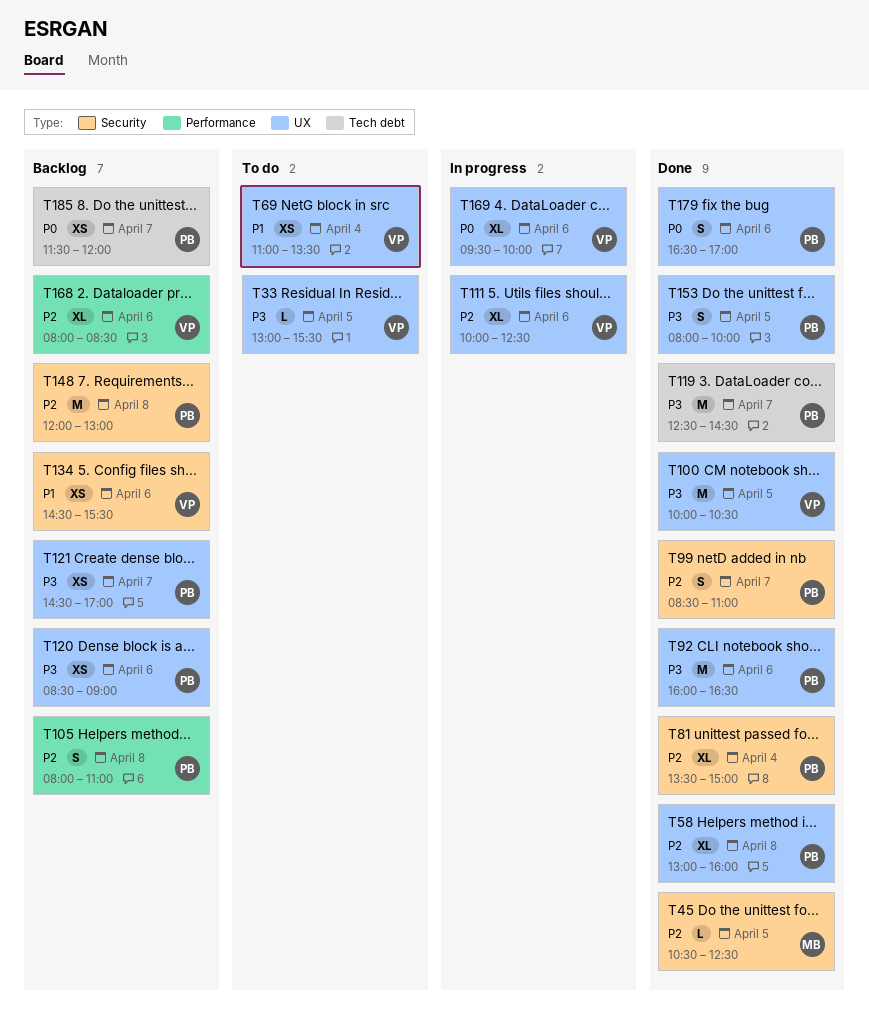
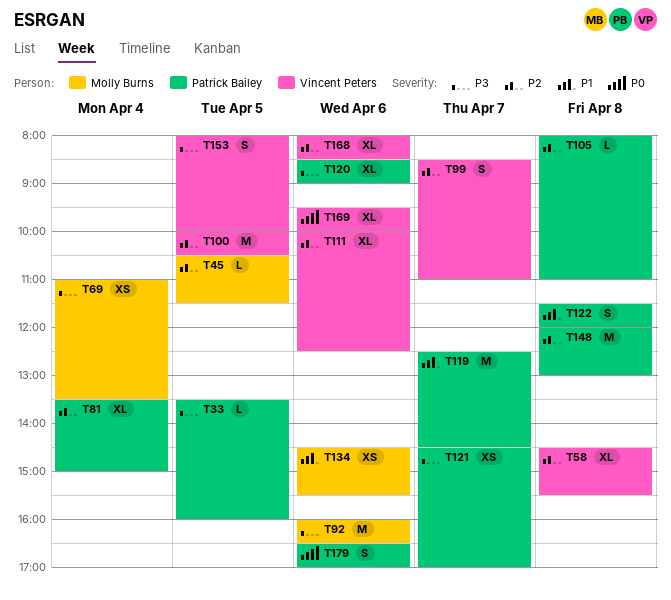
T33, owner: Vincent Peters -> Patrick Bailey
T33, begins: 13:00 -> 13:30
T33, ends: 15:30 -> 16:00
T45, ends: 12:30 -> 11:30
T58, owner: Patrick Bailey -> Vincent Peters
T58, begins: 13:00 -> 14:30
T58, ends: 16:00 -> 15:30
T69, owner: Vincent Peters -> Molly Burns
T69, priority: P1 -> P3
T92, owner: Patrick Bailey -> Molly Burns
T99, owner: Patrick Bailey -> Vincent Peters
T100, priority: P3 -> P2
T105, estimate: S -> L
T119, priority: P3 -> P1
T120, estimate: XS -> XL
T122: none -> present
T134, owner: Vincent Peters -> Molly Burns
T153, owner: Patrick Bailey -> Vincent Peters
T185: present -> none

